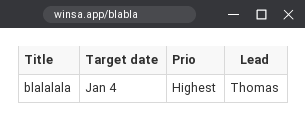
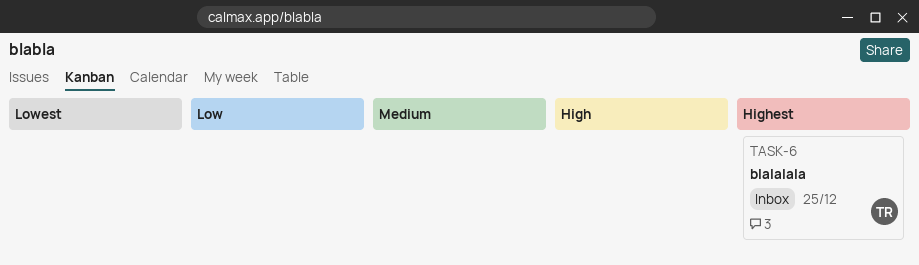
blalalala, due: Jan 4 -> Dec 25

